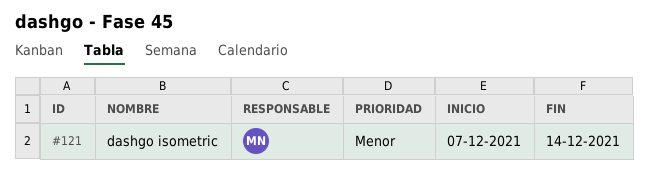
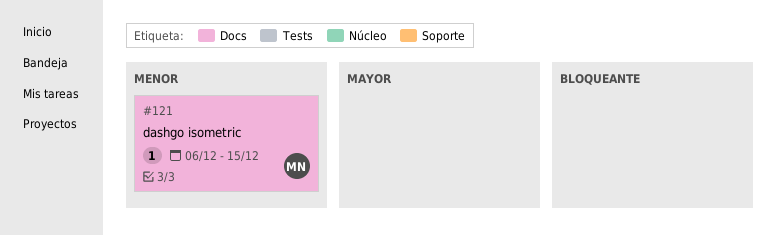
#121, start: Dec 7 -> Dec 6
#121, due: Dec 14 -> Dec 15

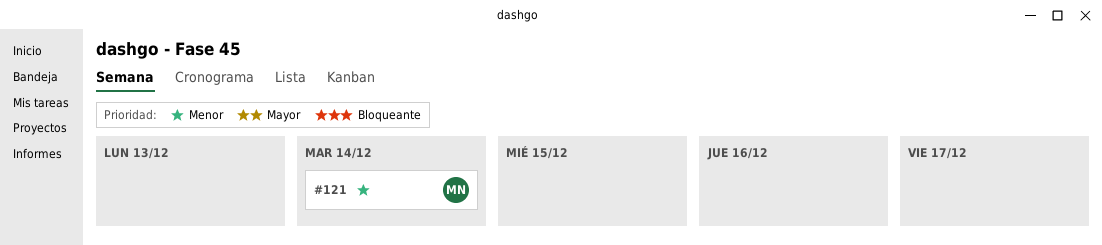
#121, due: Dec 15 -> Dec 14

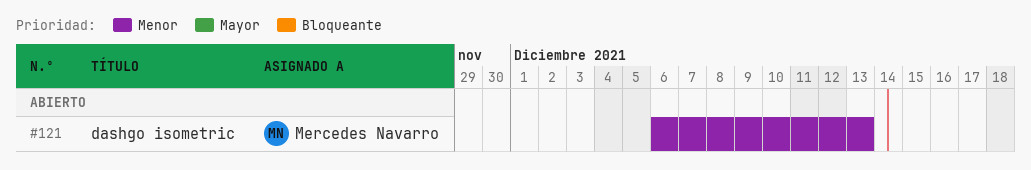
#121, due: Dec 14 -> Dec 13

